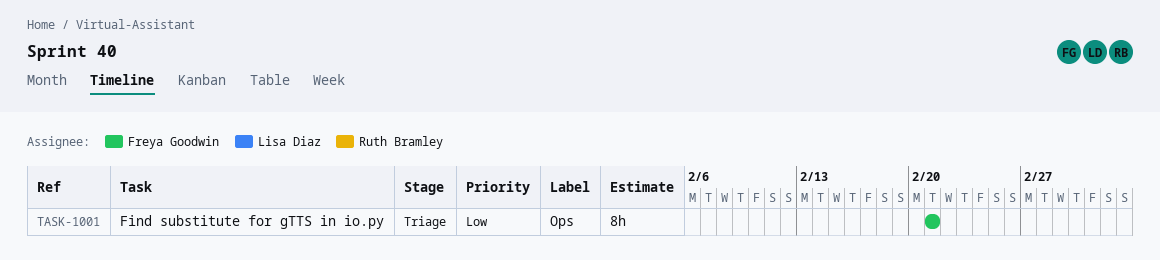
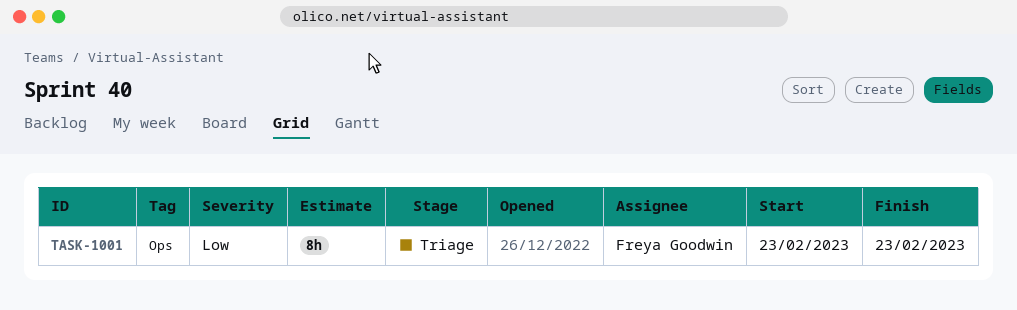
TASK-1001, start: Feb 21 -> Feb 23
TASK-1001, due: Feb 21 -> Feb 23

